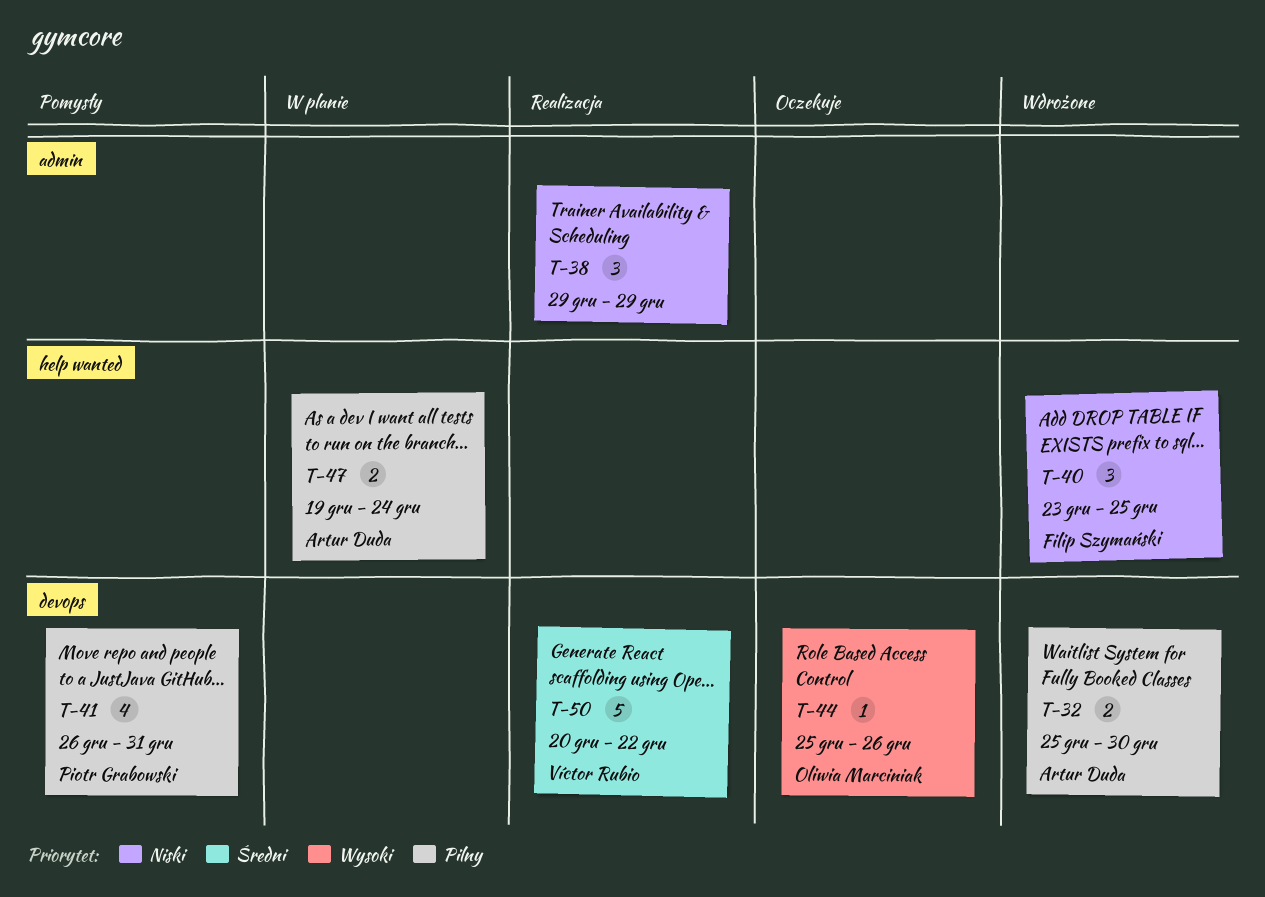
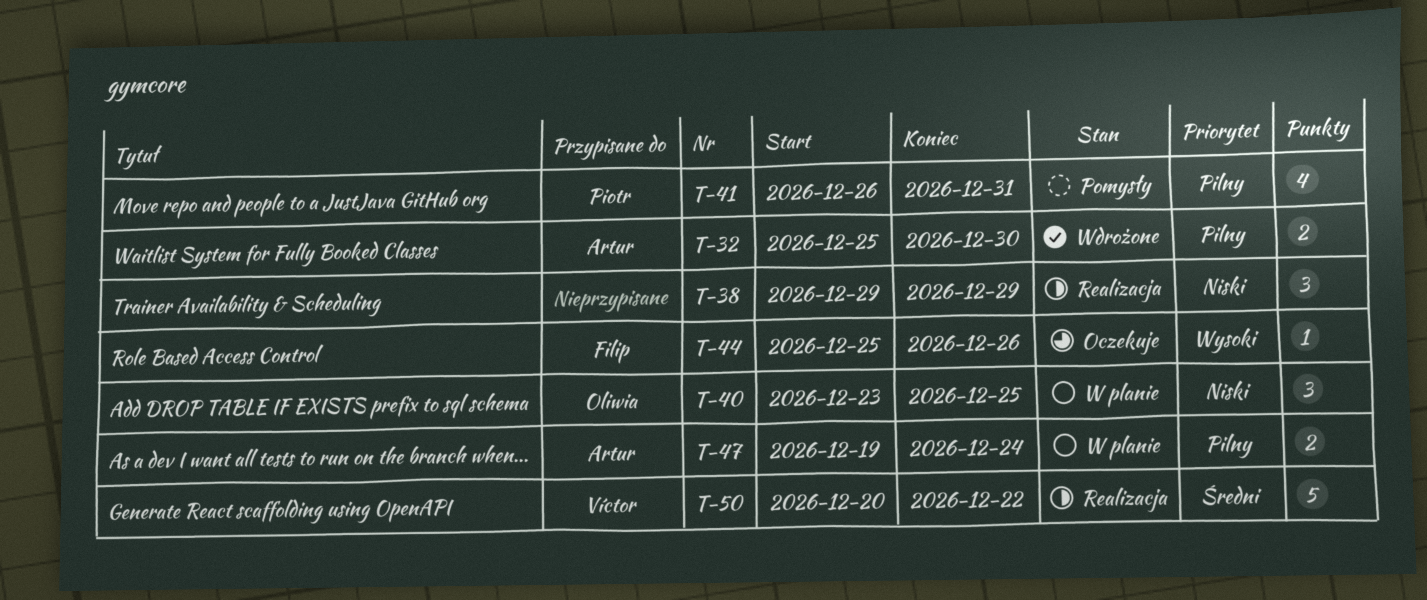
T-40, status: Wdrożone -> W planie
T-40, owner: Filip Szymański -> Oliwia Marciniak
T-44, owner: Oliwia Marciniak -> Filip Szymański

